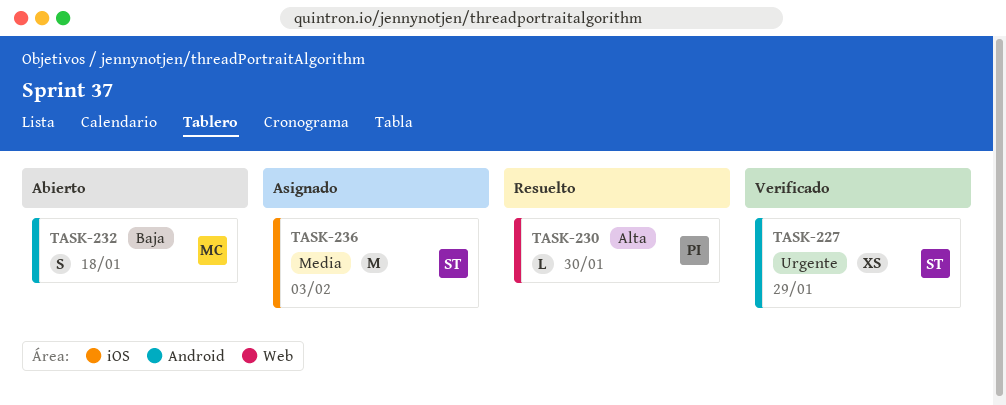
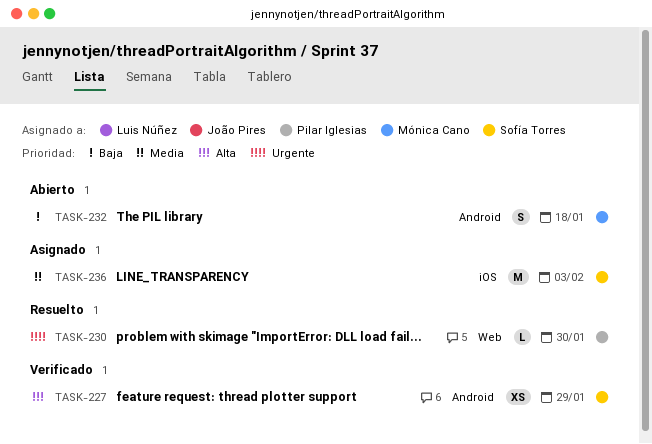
TASK-227, priority: Urgente -> Alta
TASK-230, priority: Alta -> Urgente

